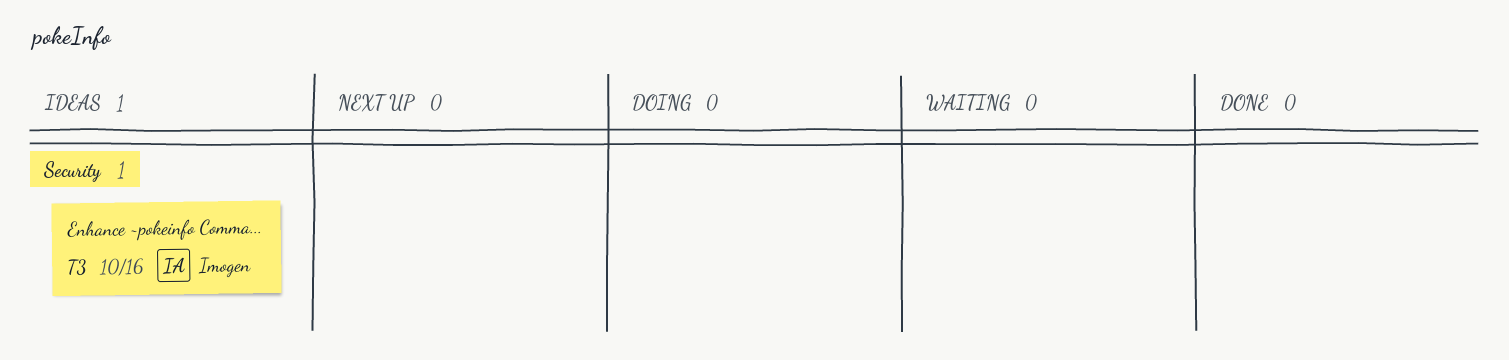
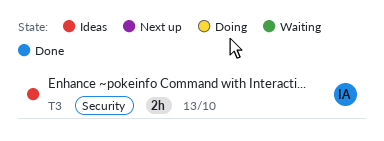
T3, due: Oct 16 -> Oct 13

